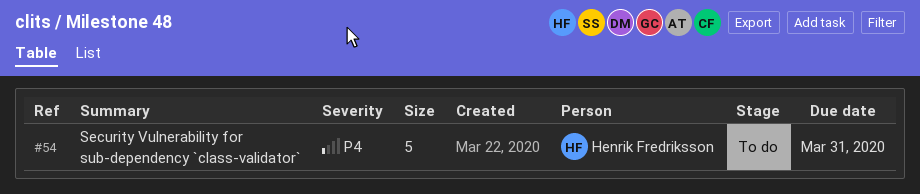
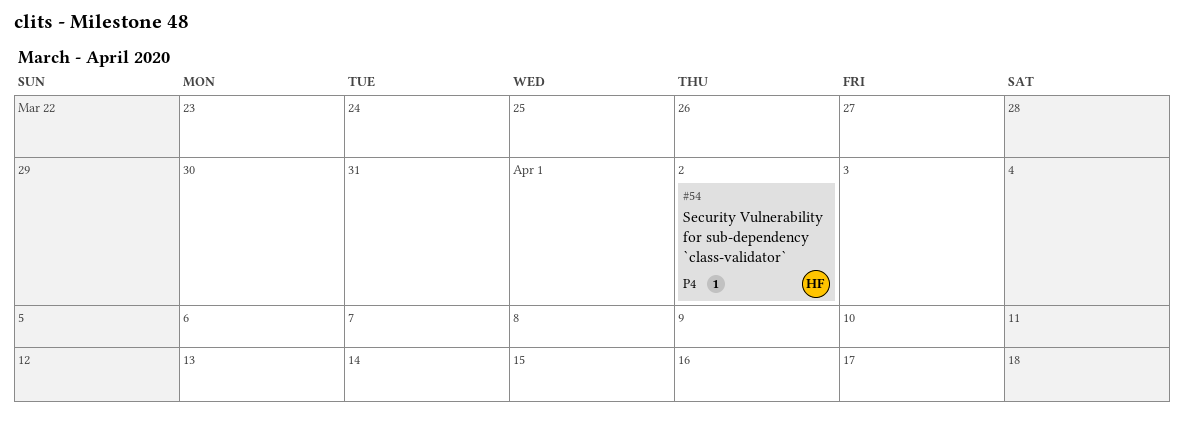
#54, estimate: 5 -> 1
#54, due: Mar 31 -> Apr 2

